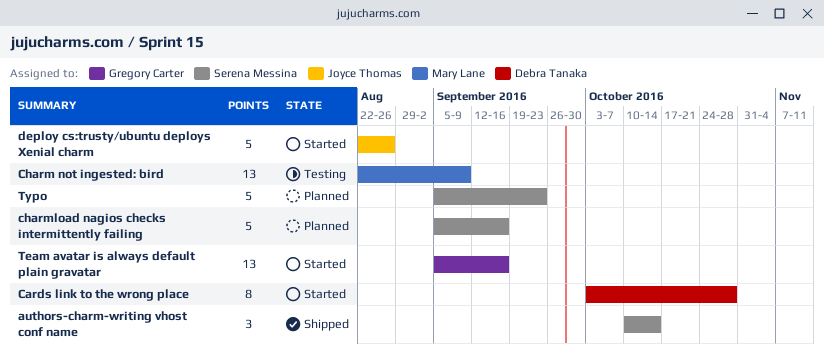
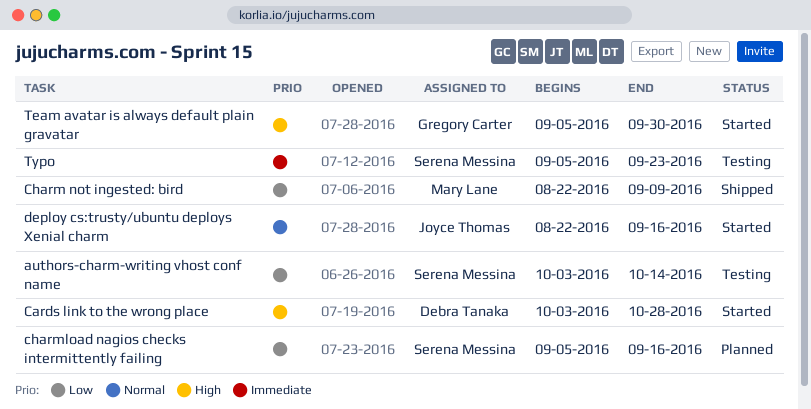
authors-charm-writing vhost conf name, status: Shipped -> Testing
authors-charm-writing vhost conf name, start: Oct 10 -> Oct 3
Charm not ingested: bird, status: Testing -> Shipped
deploy cs:trusty/ubuntu deploys Xenial charm, due: Aug 26 -> Sep 16
Team avatar is always default plain gravatar, due: Sep 16 -> Sep 30
Typo, status: Planned -> Testing

